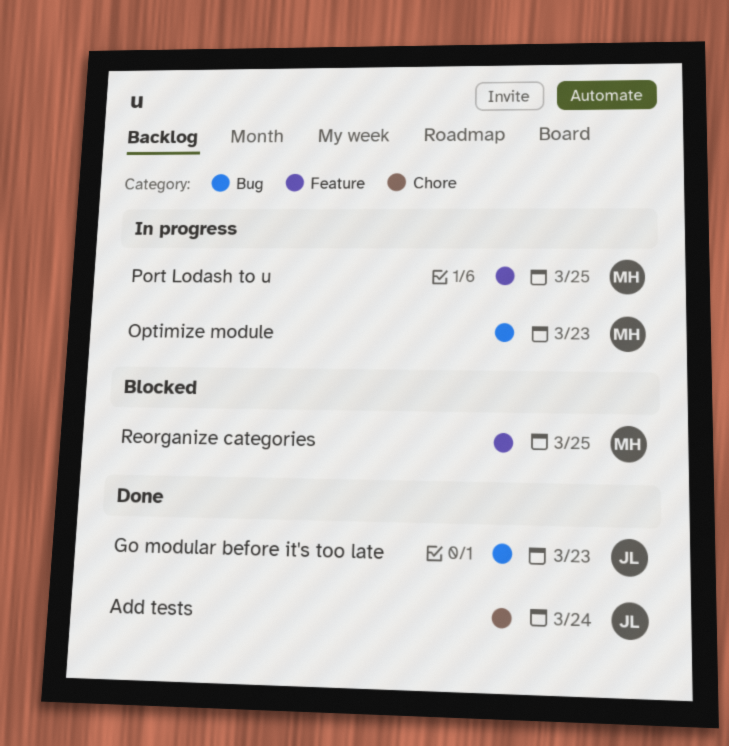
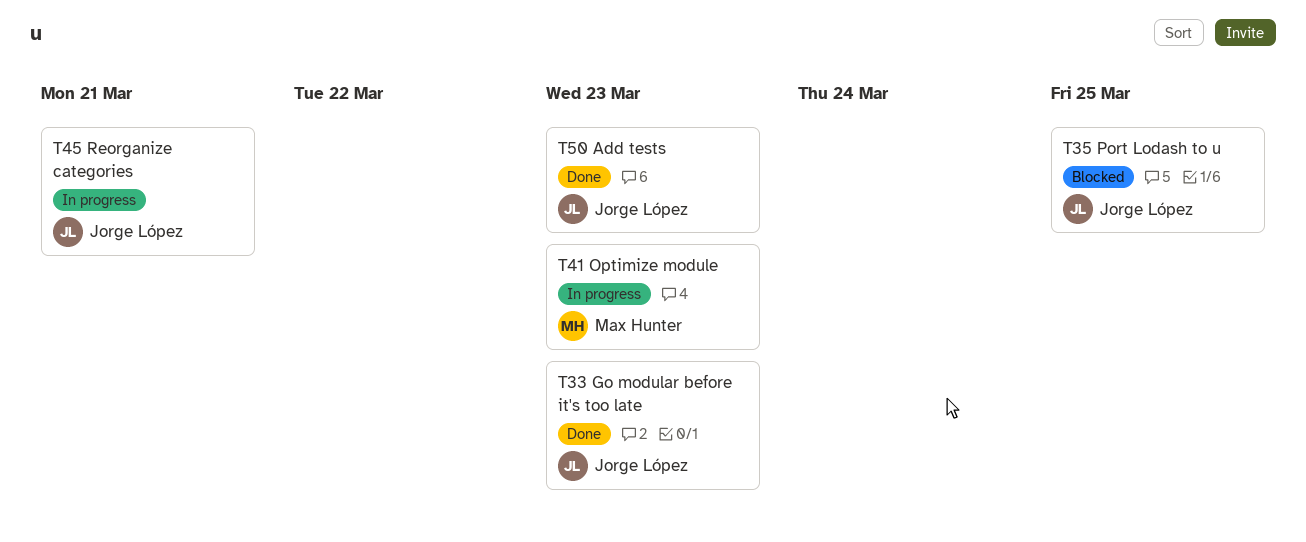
Add tests, due: Mar 24 -> Mar 23
Port Lodash to u, status: In progress -> Blocked
Port Lodash to u, owner: Max Hunter -> Jorge López
Reorganize categories, status: Blocked -> In progress
Reorganize categories, owner: Max Hunter -> Jorge López
Reorganize categories, due: Mar 25 -> Mar 21

